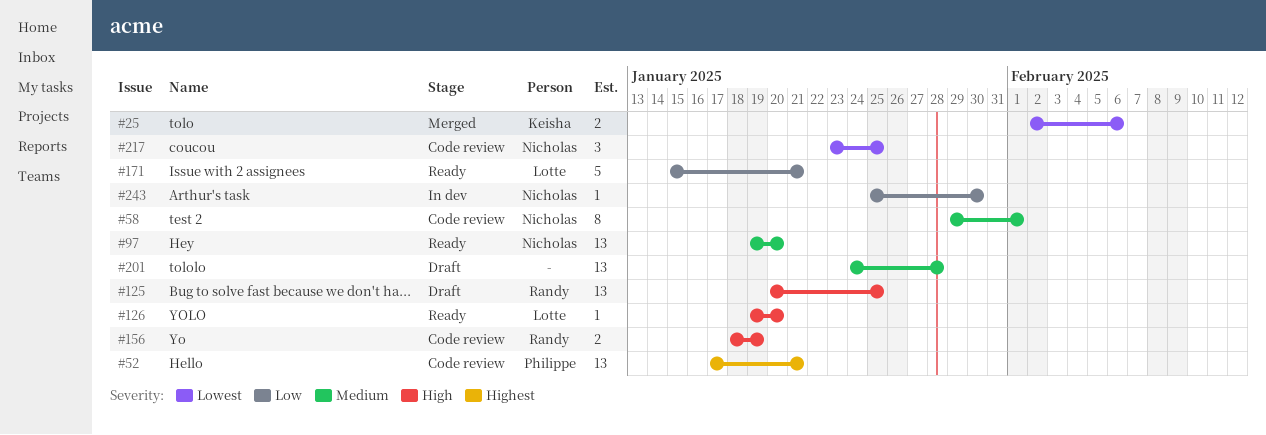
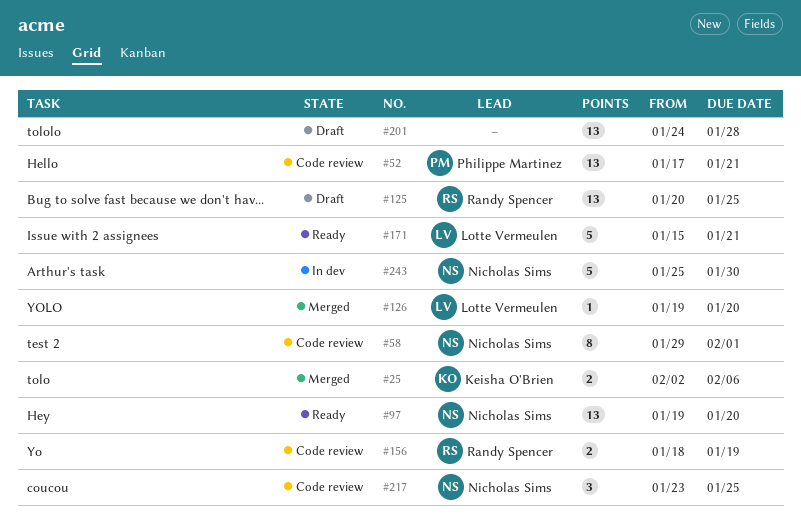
#126, status: Ready -> Merged
#243, estimate: 1 -> 5

